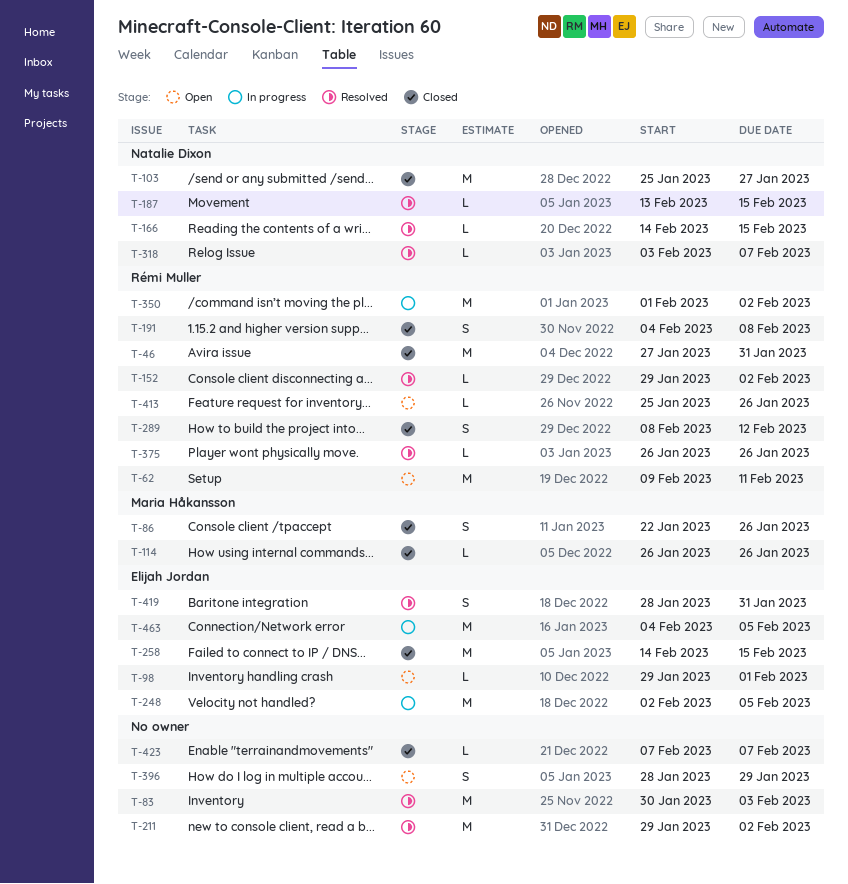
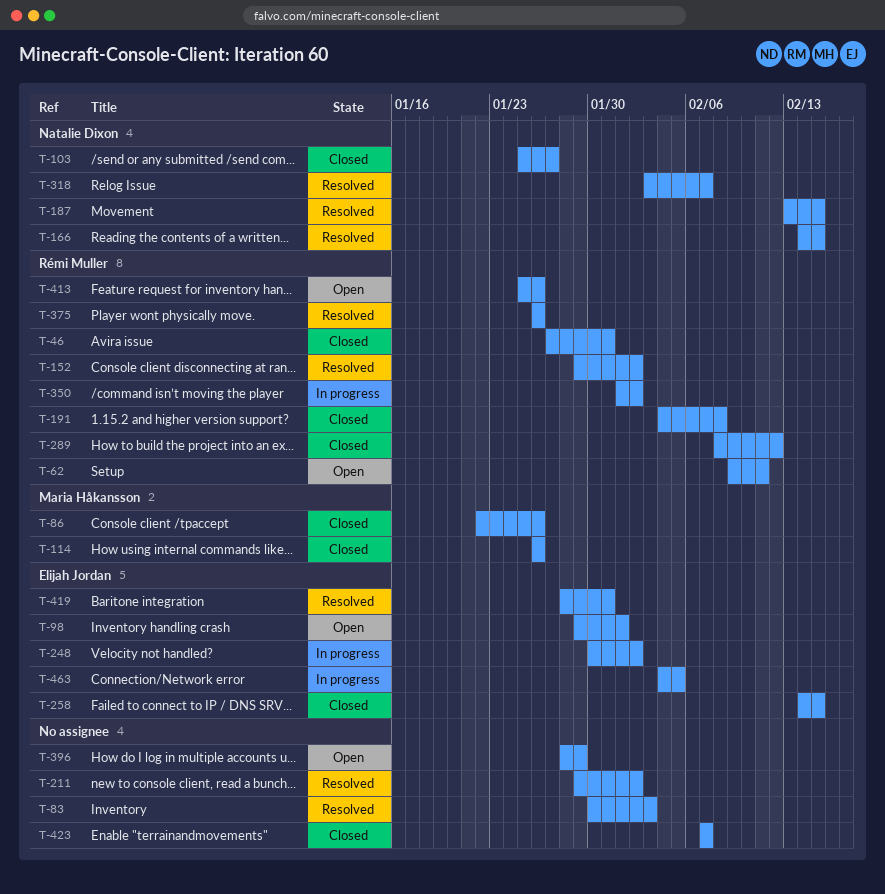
T-248, start: Feb 2 -> Jan 30
T-248, due: Feb 5 -> Feb 2

